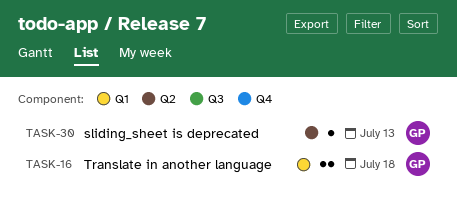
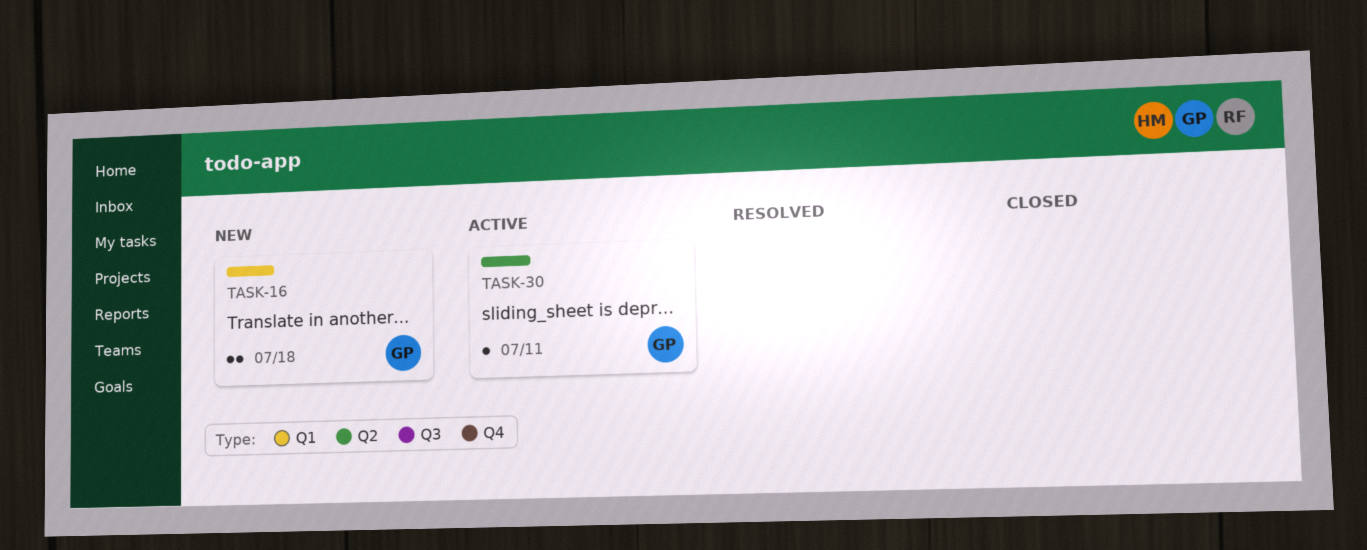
TASK-30, due: Jul 13 -> Jul 11

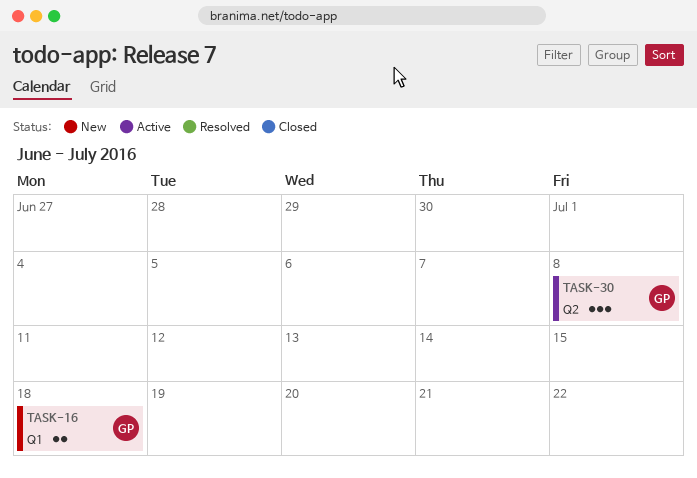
TASK-30, estimate: 1 -> 3
TASK-30, due: Jul 11 -> Jul 8

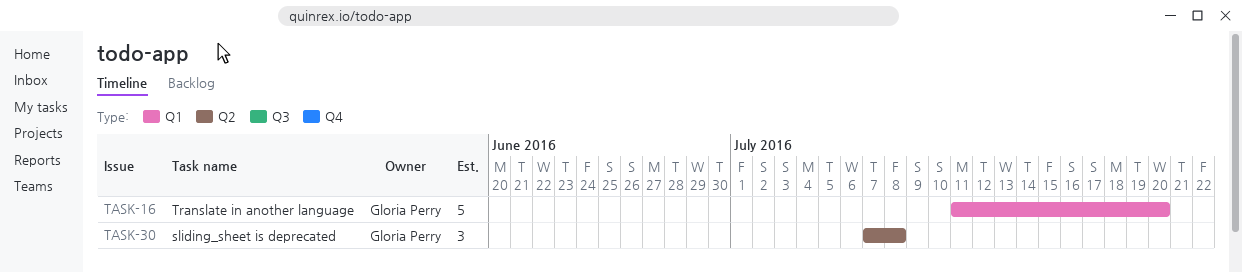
TASK-16, estimate: 2 -> 5
TASK-16, due: Jul 18 -> Jul 20

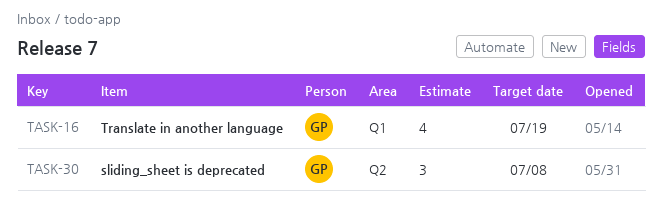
TASK-16, estimate: 5 -> 4
TASK-16, due: Jul 20 -> Jul 19

